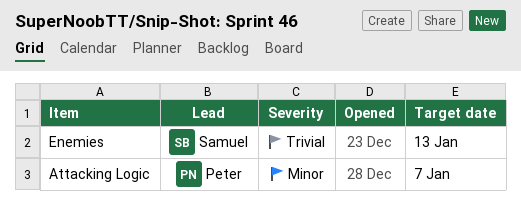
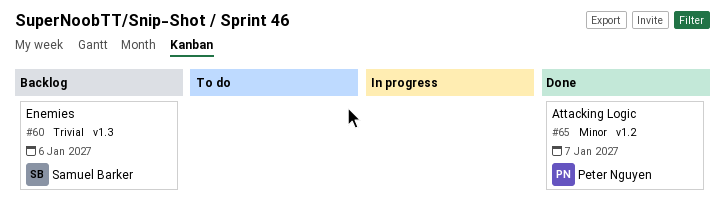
Enemies, due: Jan 13 -> Jan 6

